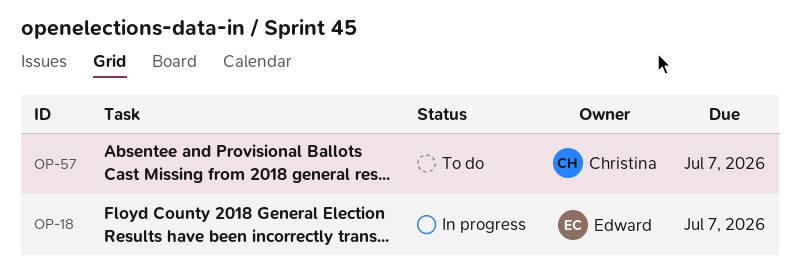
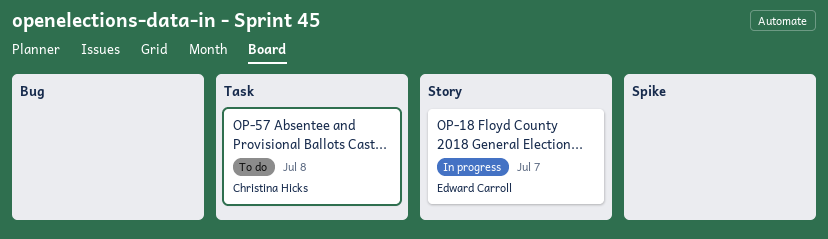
OP-57, due: Jul 7 -> Jul 8

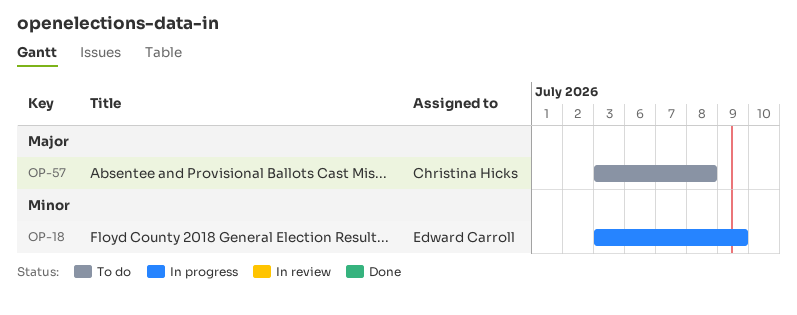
OP-18, due: Jul 7 -> Jul 9

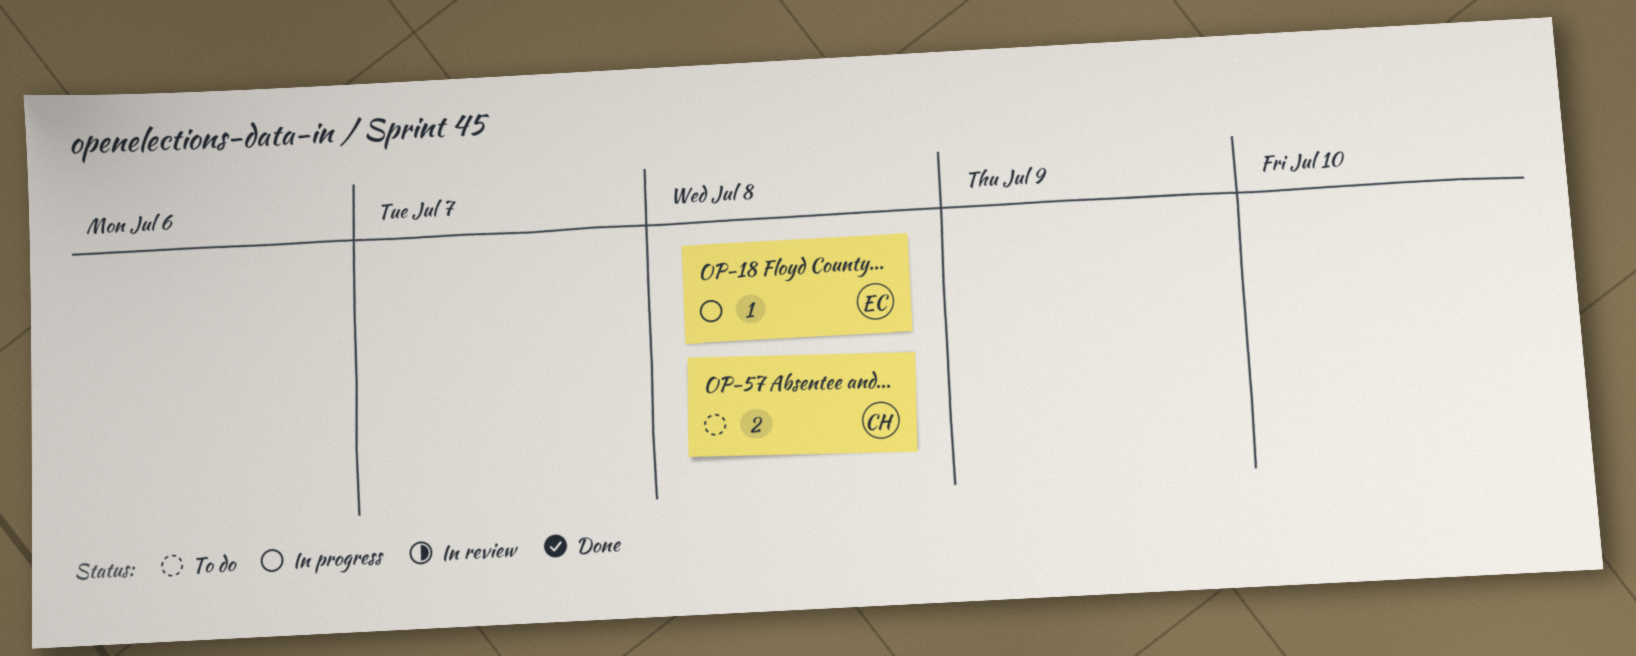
OP-18, due: Jul 9 -> Jul 8

